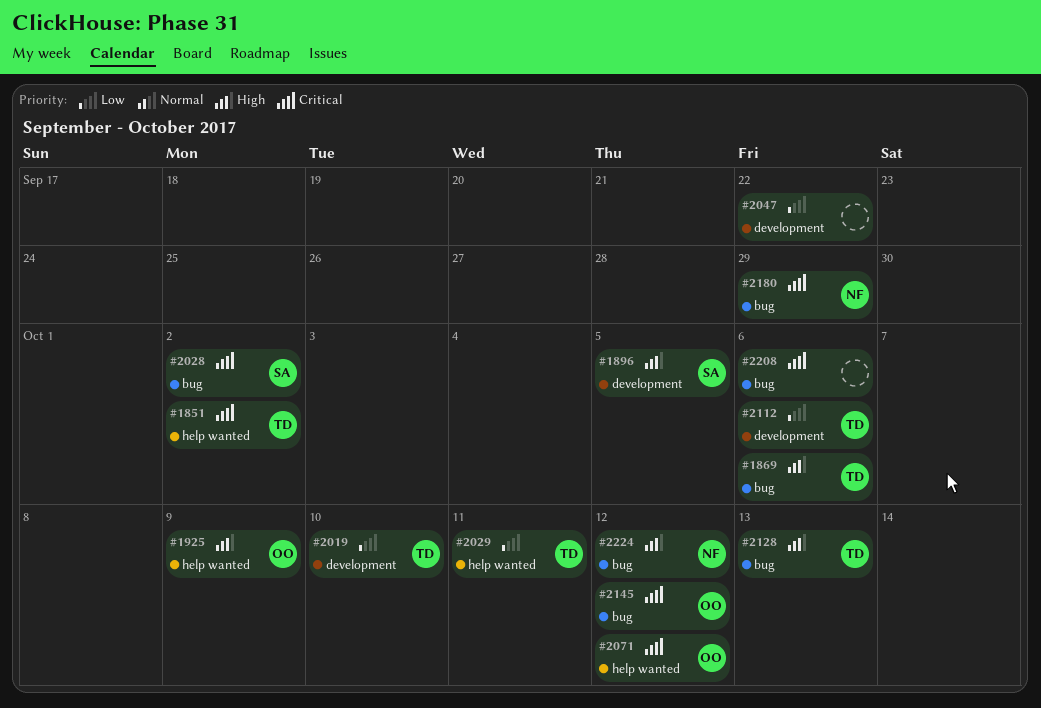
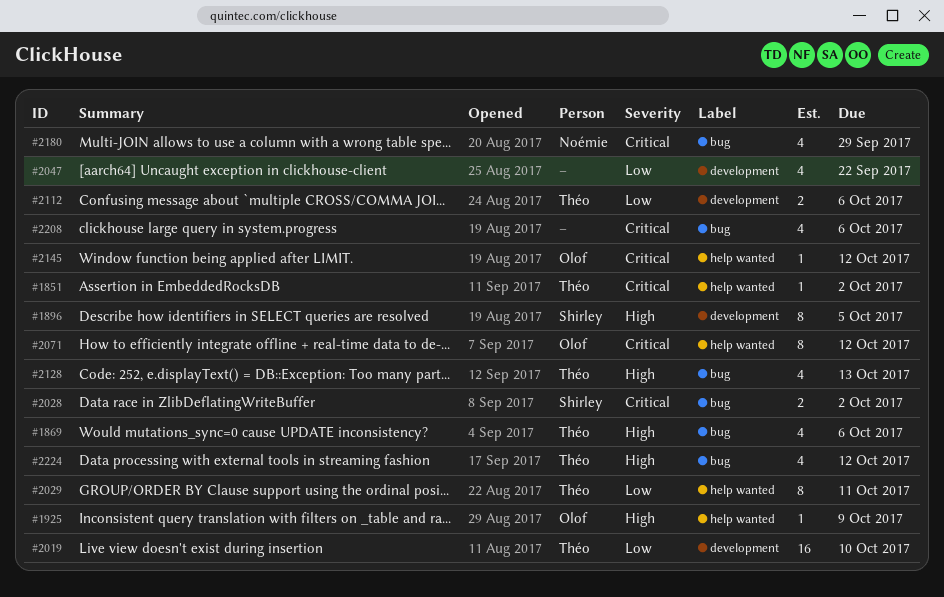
#2145, label: bug -> help wanted
#2224, owner: Noémie -> Théo

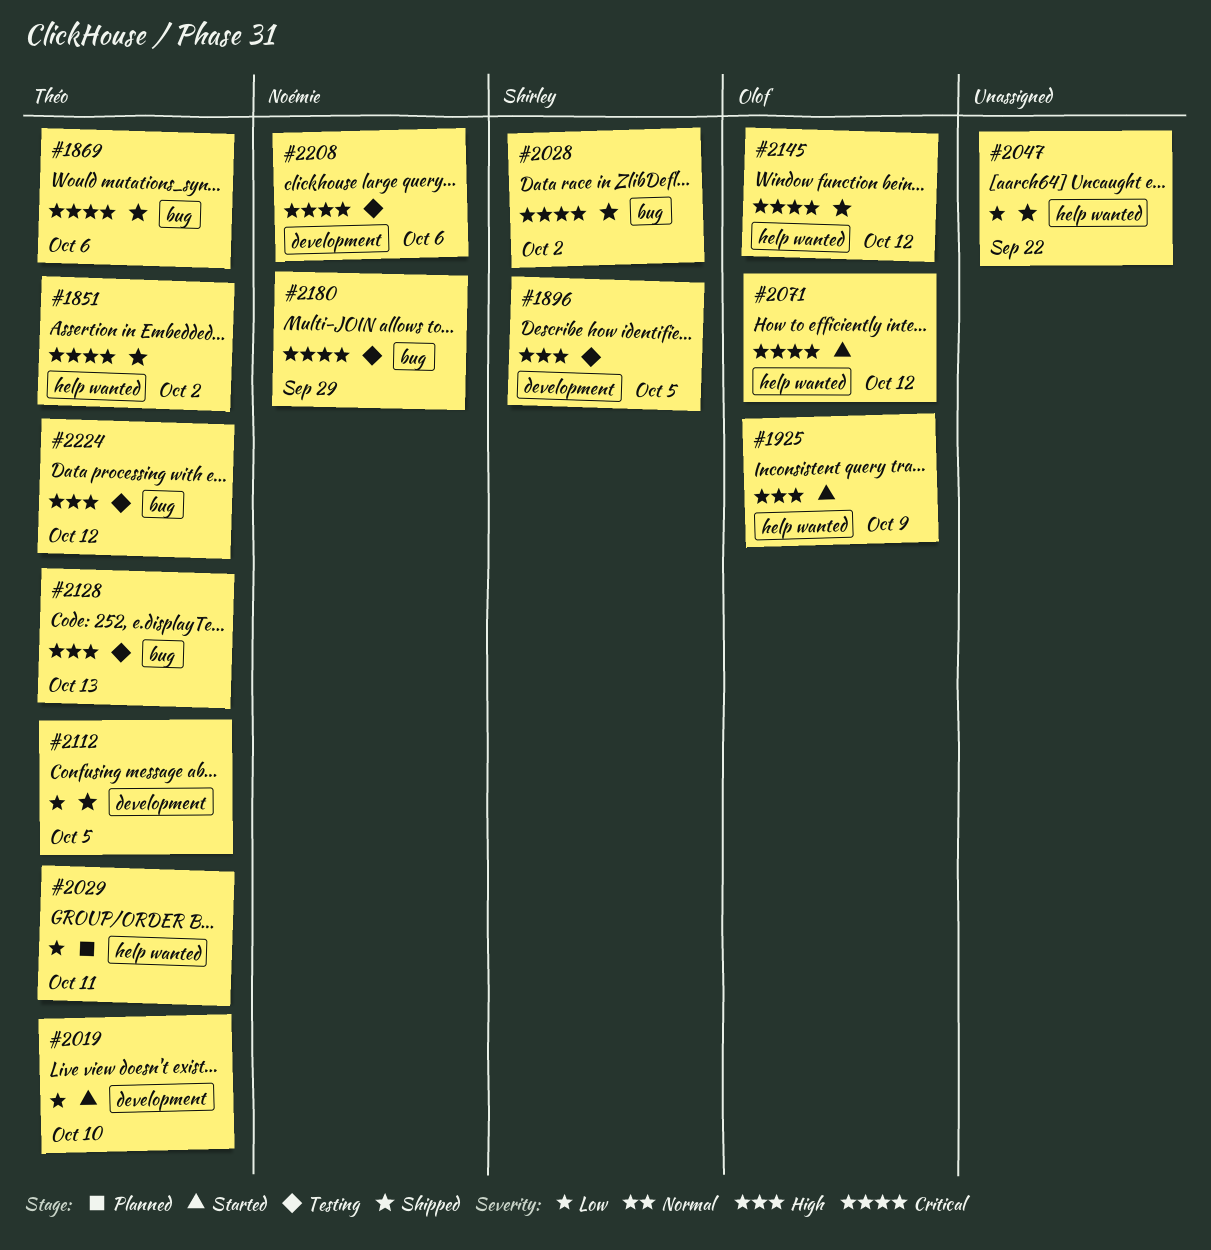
#1869, priority: High -> Critical
#2047, label: development -> help wanted
#2112, due: Oct 6 -> Oct 5
#2208, owner: none -> Noémie
#2208, label: bug -> development

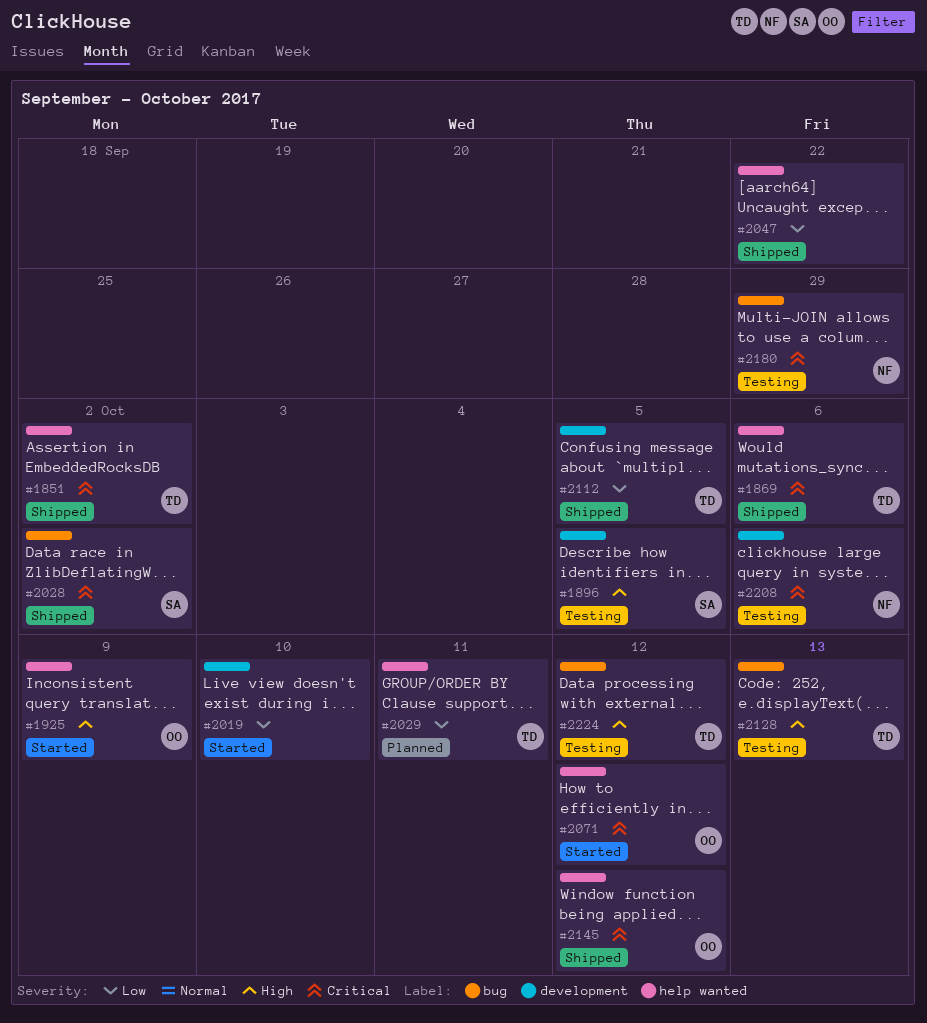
#1869, label: bug -> help wanted
#2019, owner: Théo -> none

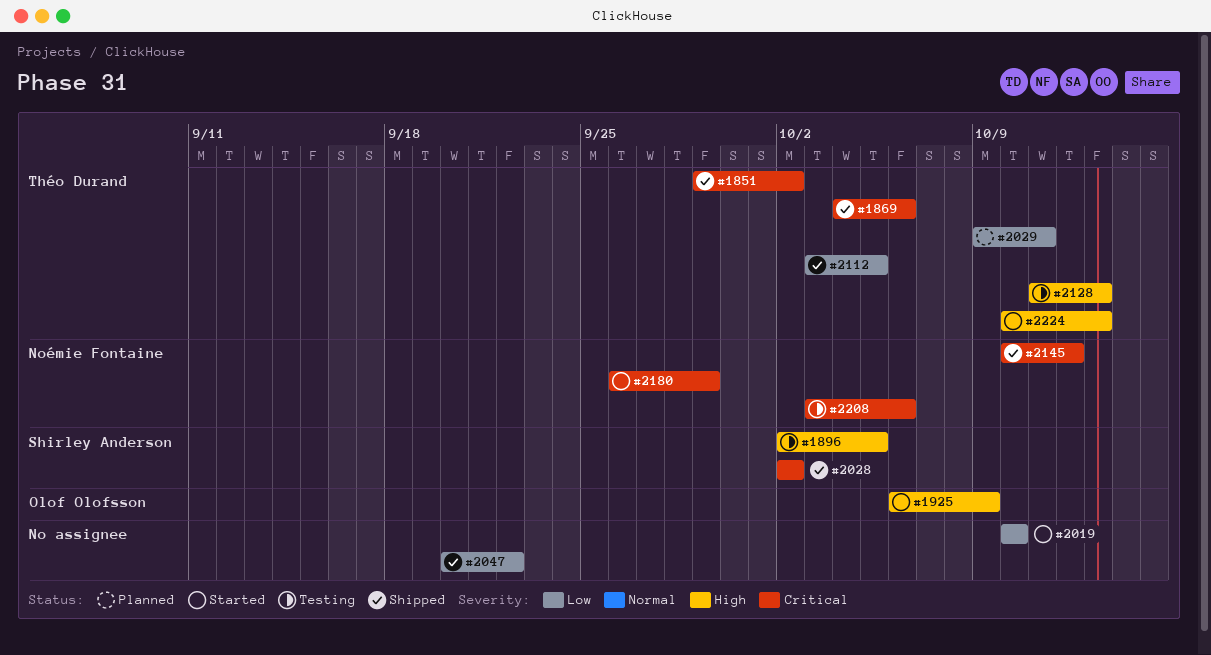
#2071: present -> none
#2145, owner: Olof Olofsson -> Noémie Fontaine
#2180, status: Testing -> Started
#2224, status: Testing -> Started
#2224, due: Oct 12 -> Oct 13

